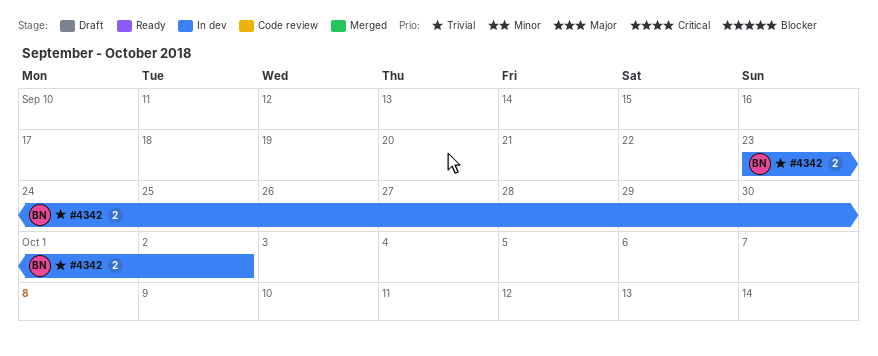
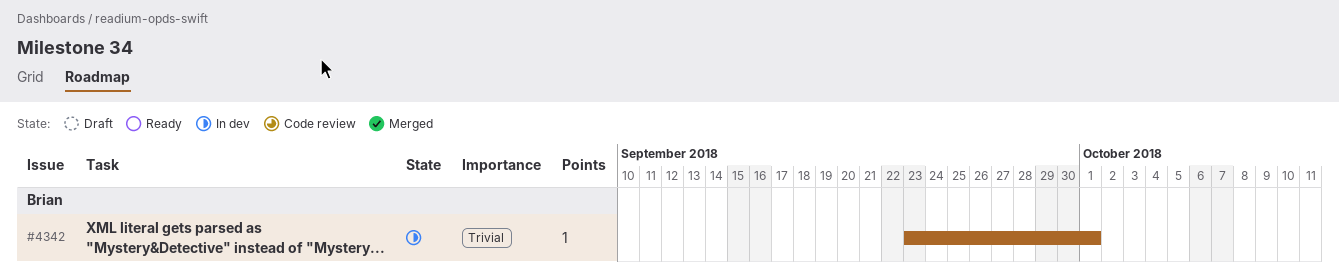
#4342, estimate: 2 -> 1
#4342, due: Oct 2 -> Oct 1

